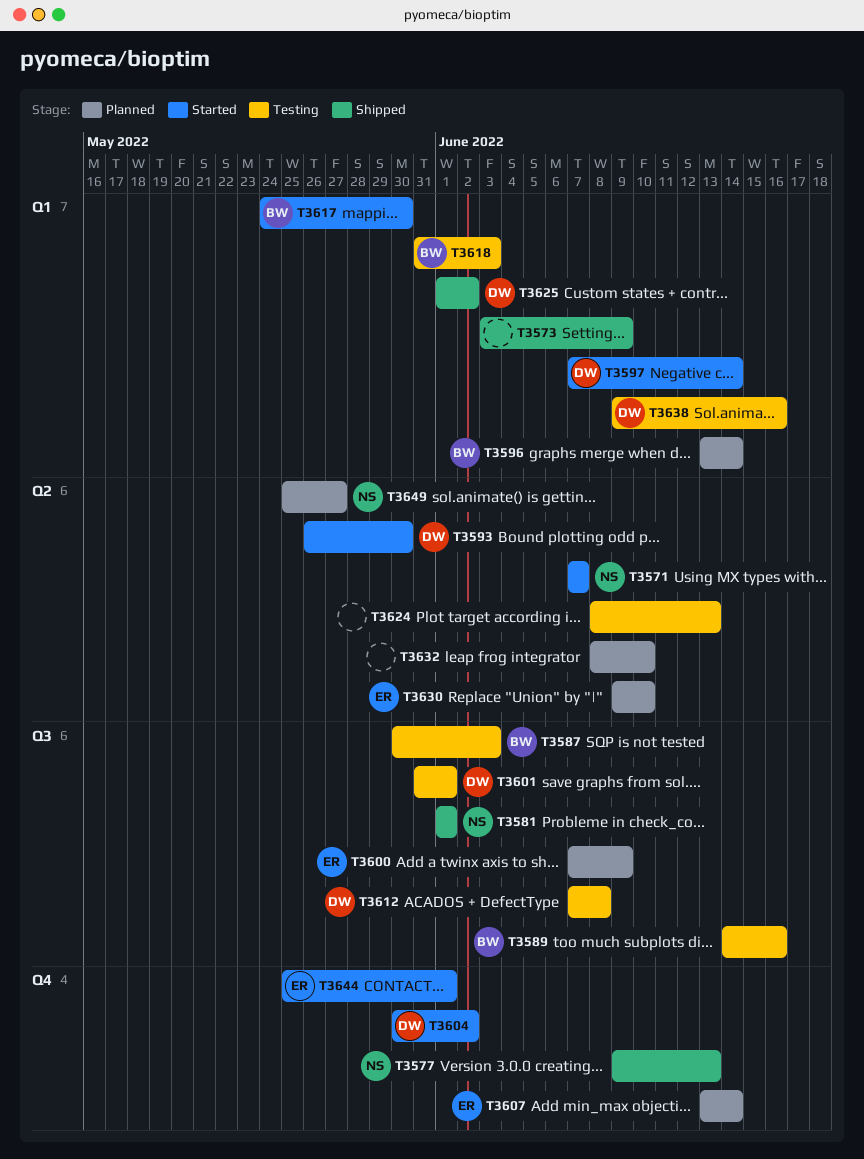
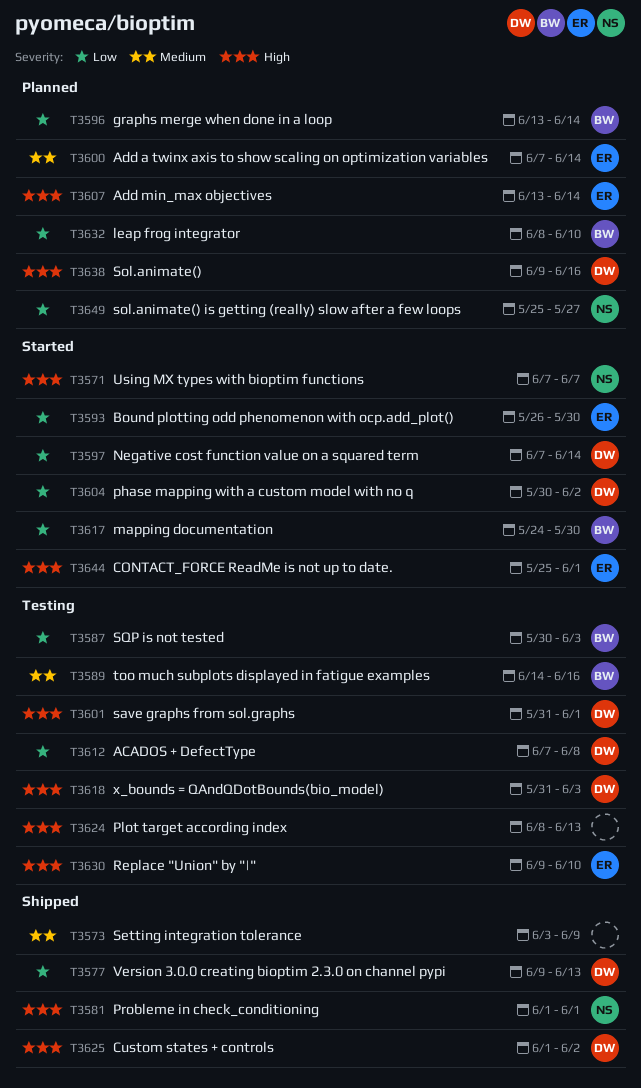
T3577, owner: NS -> DW
T3593, owner: DW -> ER
T3600, due: Jun 9 -> Jun 14
T3618, owner: BW -> DW
T3630, status: Planned -> Testing
T3632, owner: none -> BW
T3638, status: Testing -> Planned

